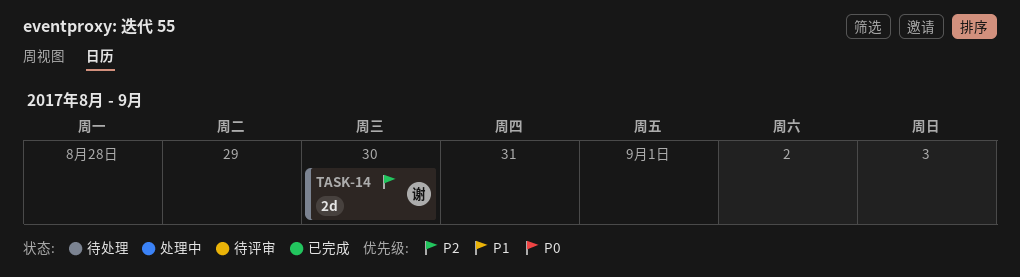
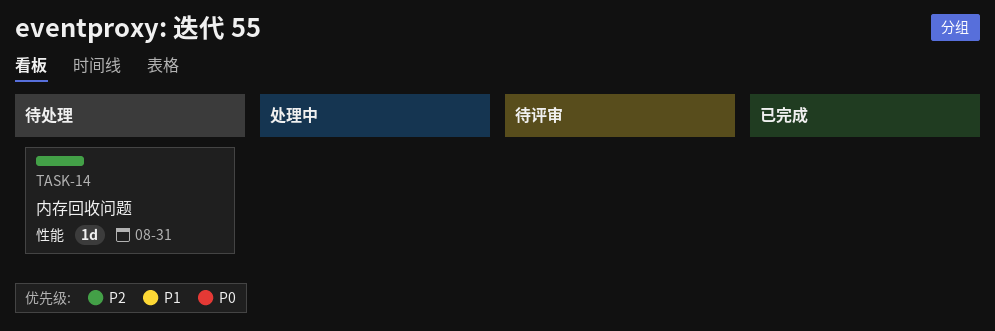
TASK-14, estimate: 2d -> 1d
TASK-14, due: Aug 30 -> Aug 31

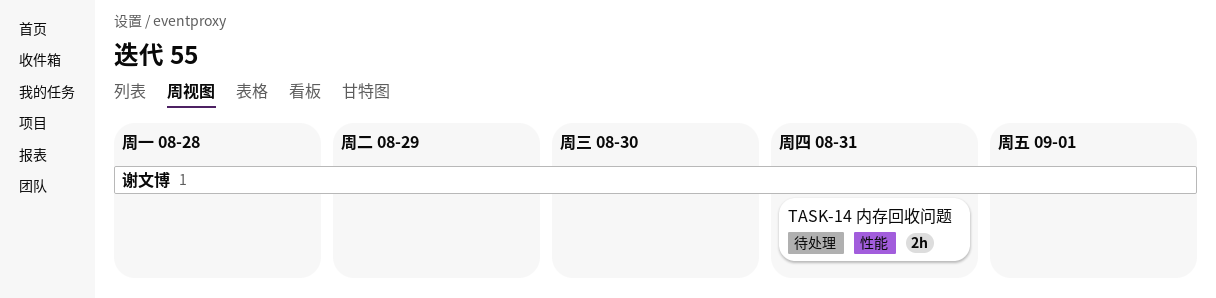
TASK-14, estimate: 1d -> 2h

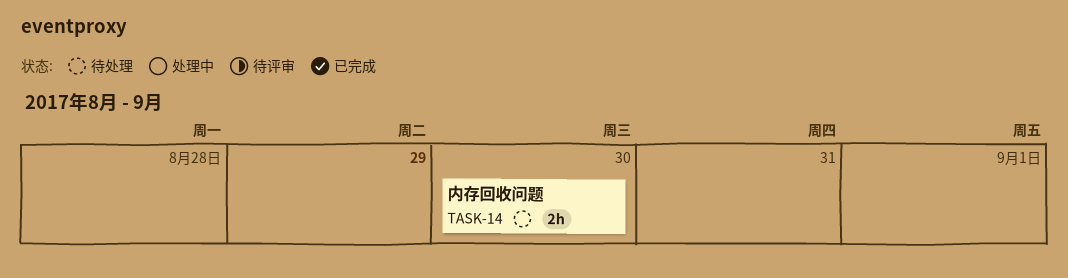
TASK-14, due: Aug 31 -> Aug 30

